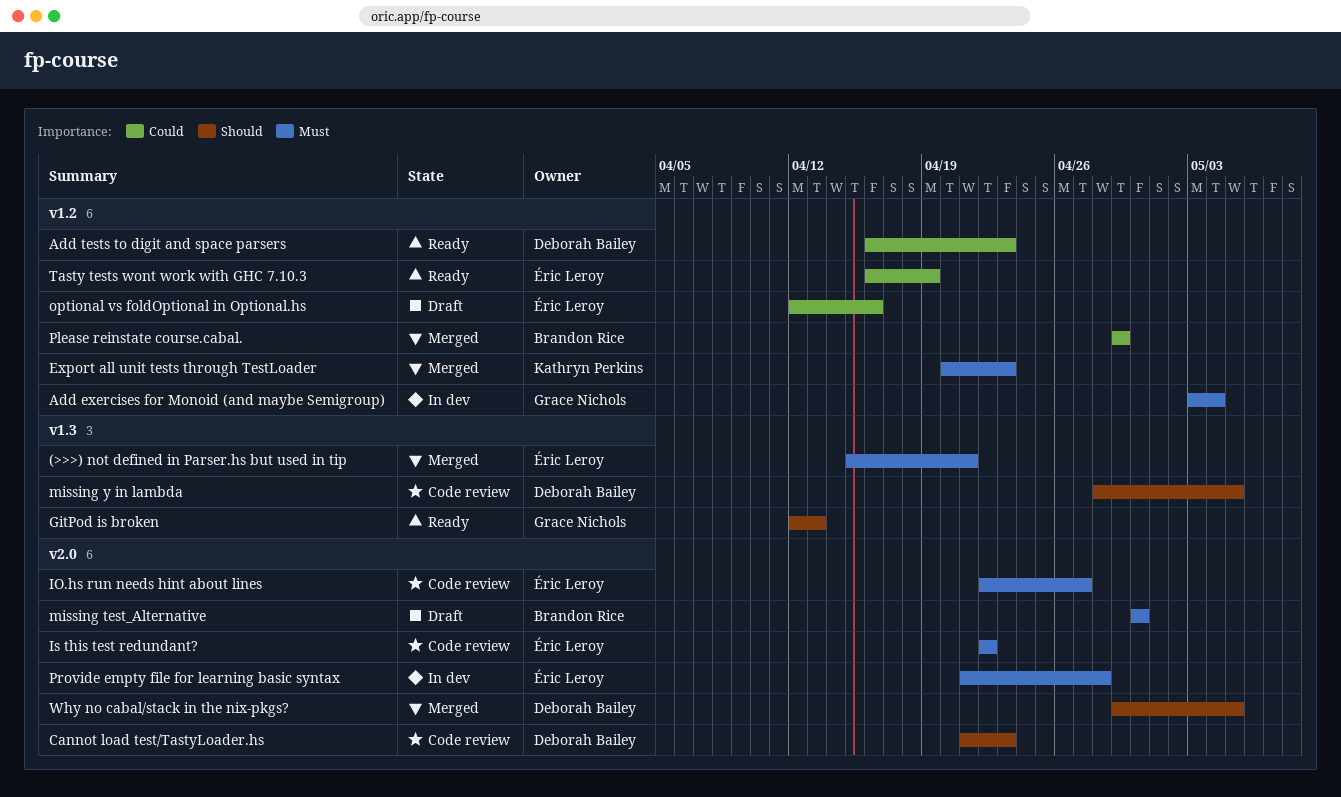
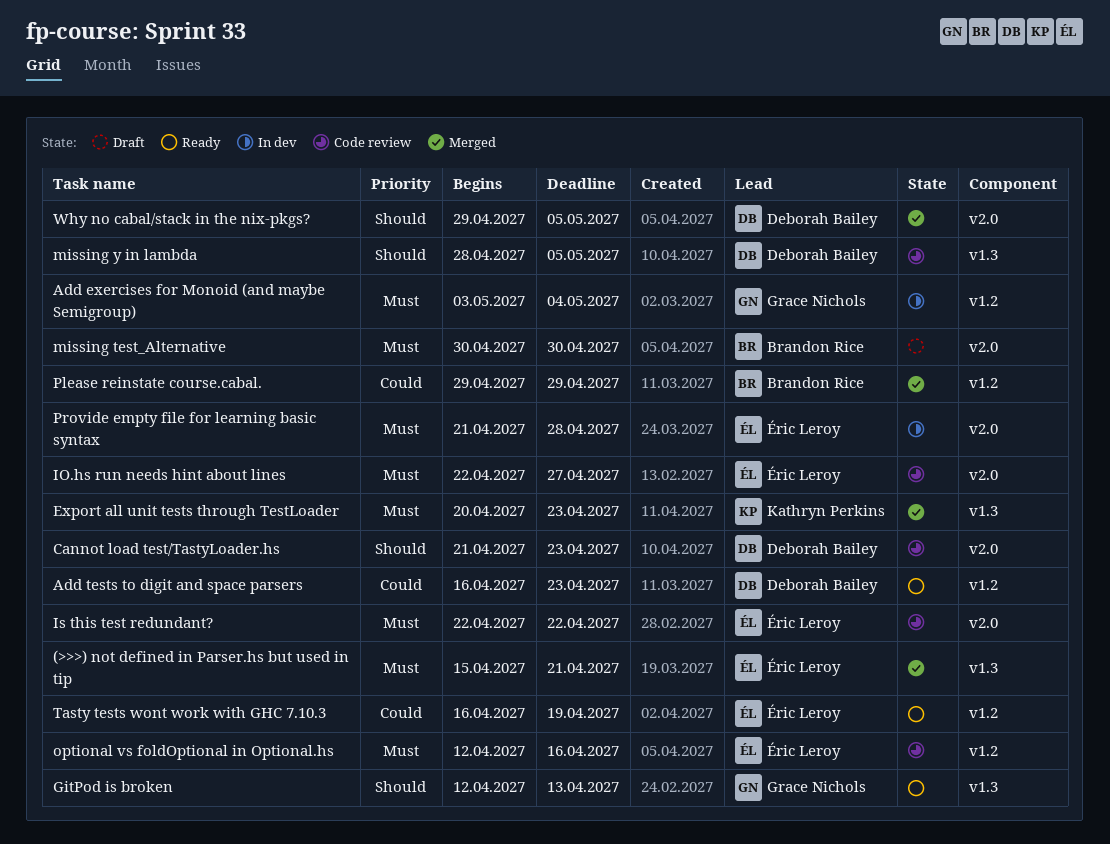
Export all unit tests through TestLoader, label: v1.2 -> v1.3
optional vs foldOptional in Optional.hs, status: Draft -> Code review
optional vs foldOptional in Optional.hs, priority: Could -> Must

